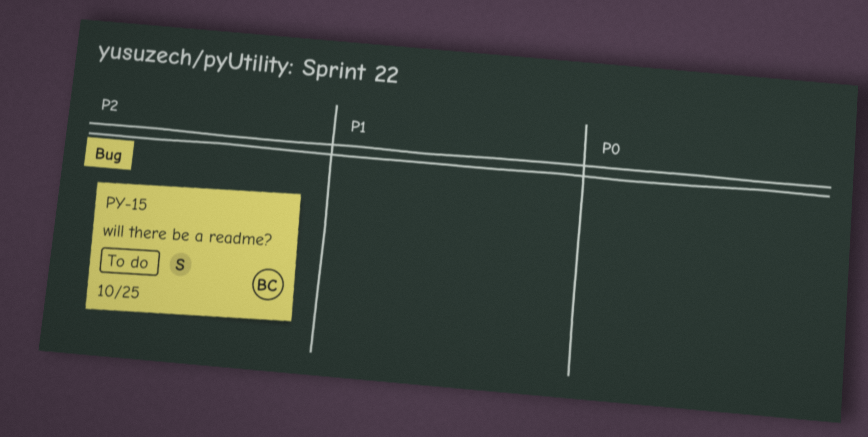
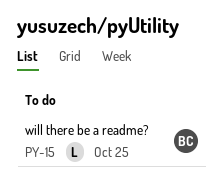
PY-15, estimate: S -> L

